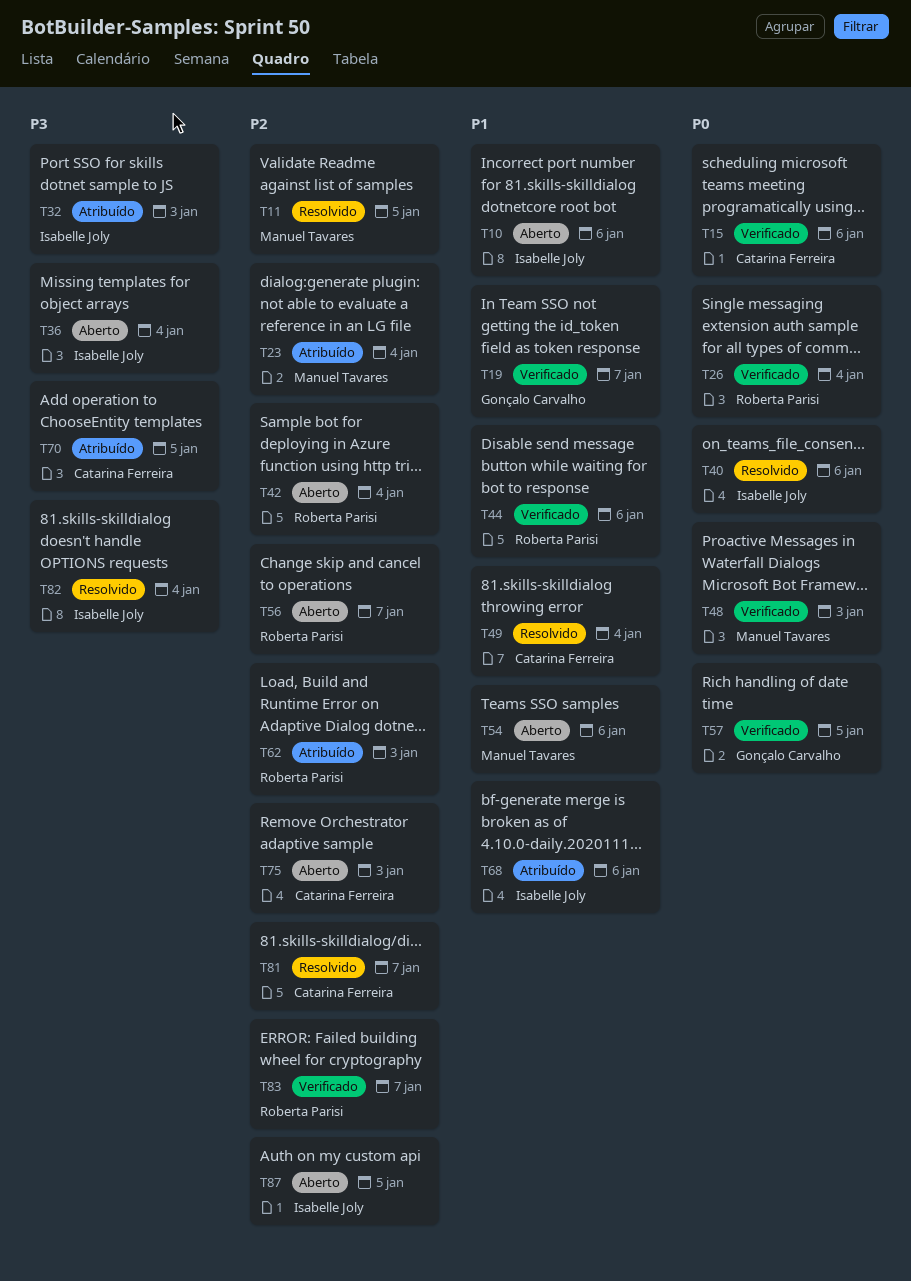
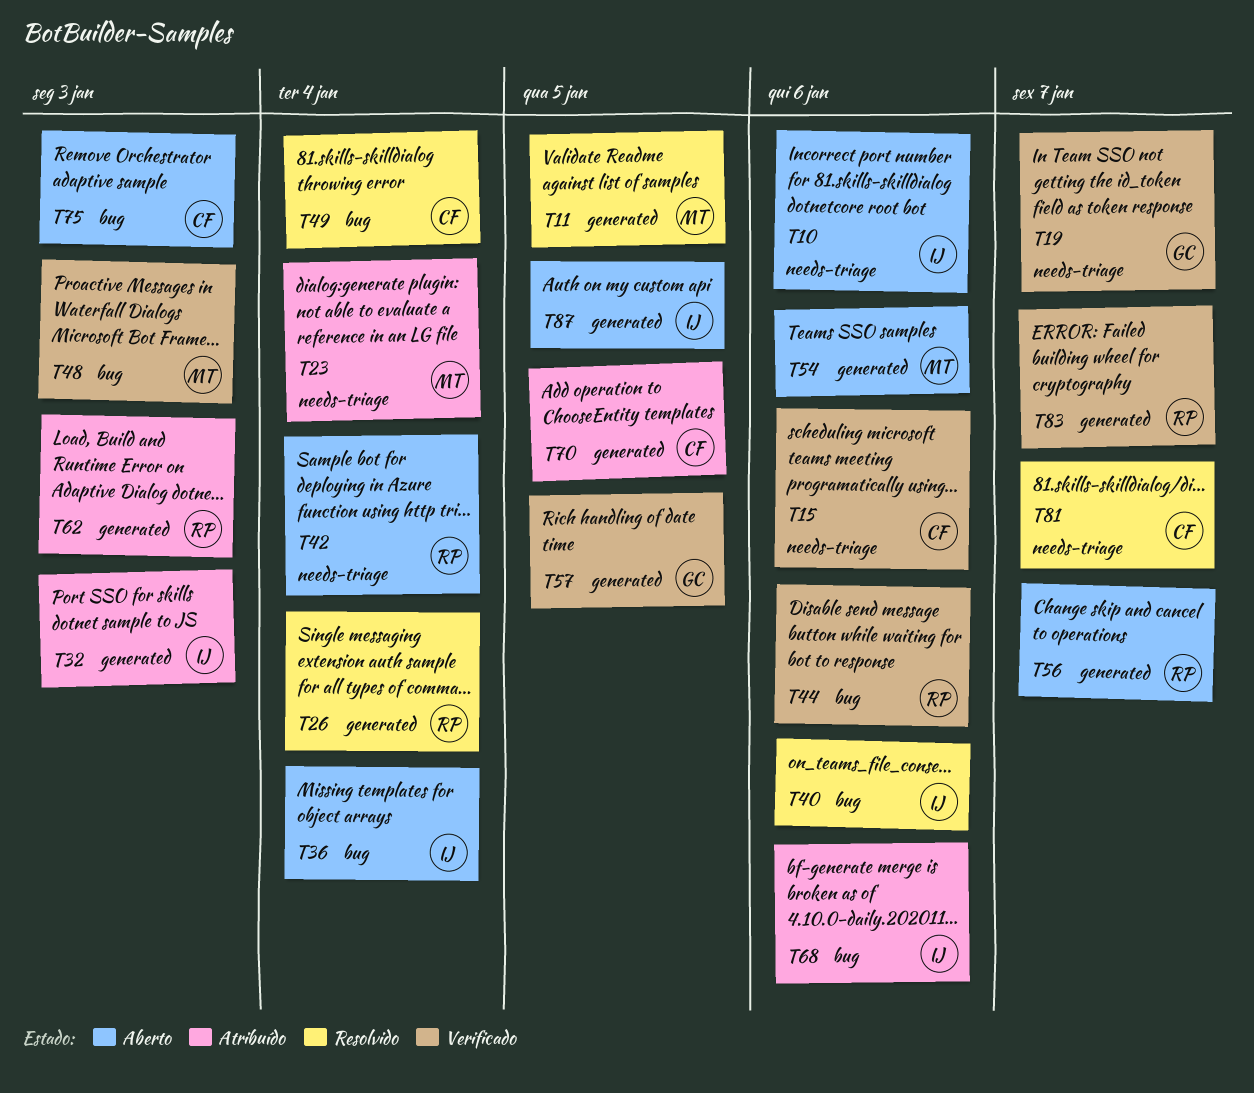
T26, status: Verificado -> Resolvido
T82: present -> none

